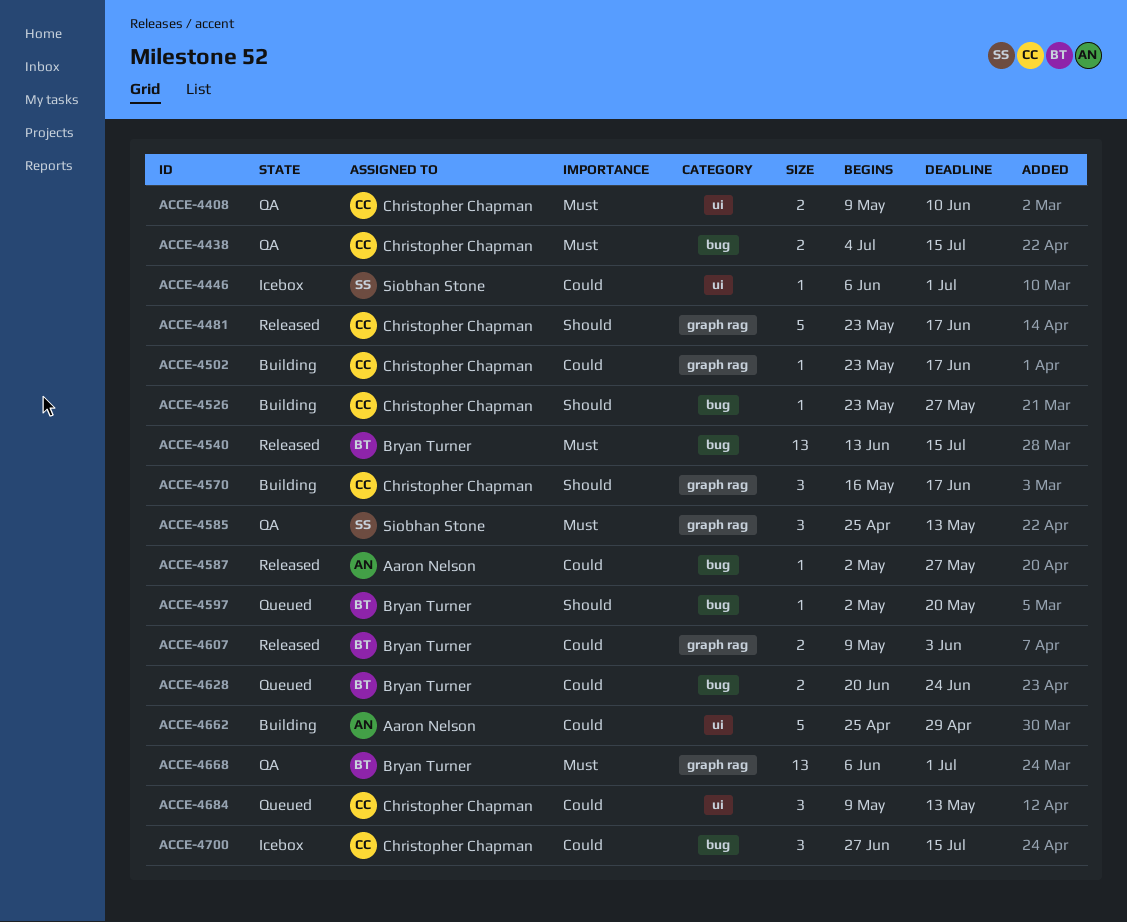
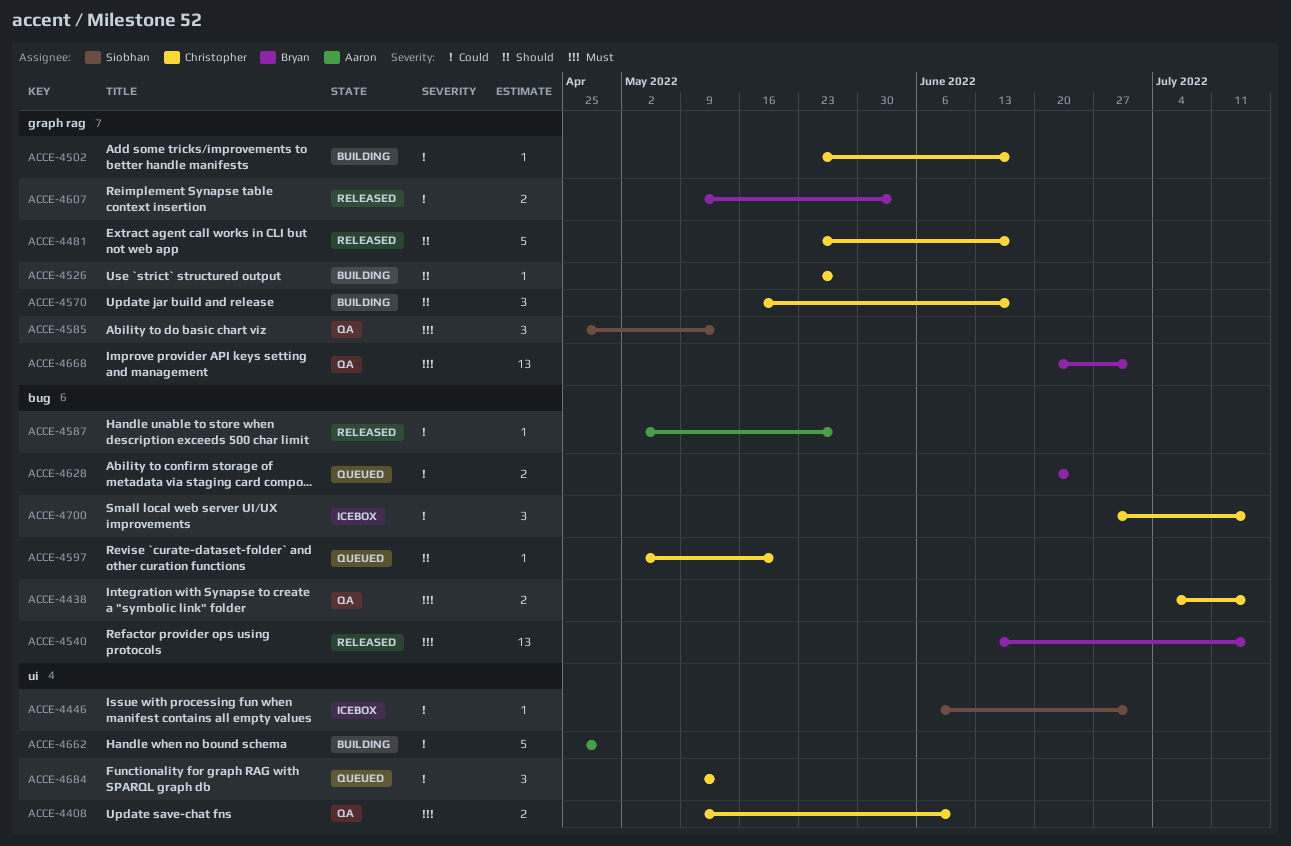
ACCE-4526, label: bug -> graph rag
ACCE-4597, owner: Bryan Turner -> Christopher Chapman
ACCE-4668, start: Jun 6 -> Jun 20

